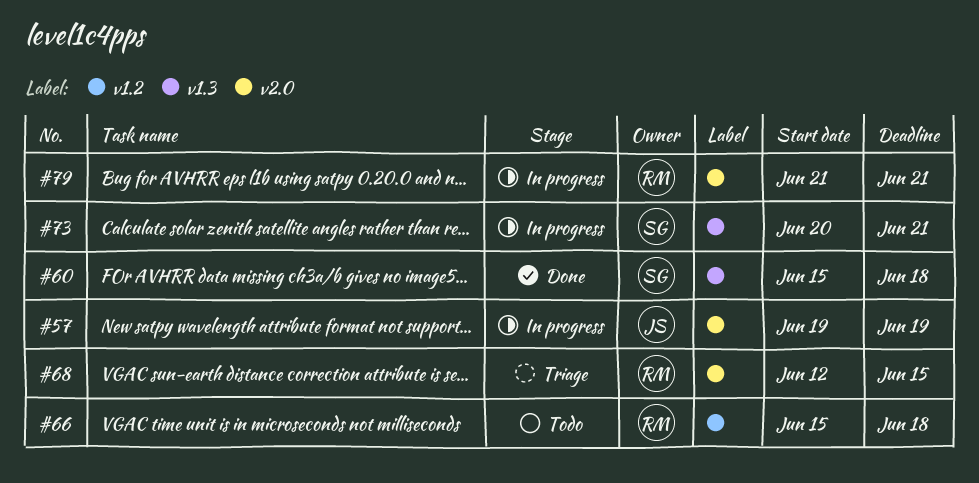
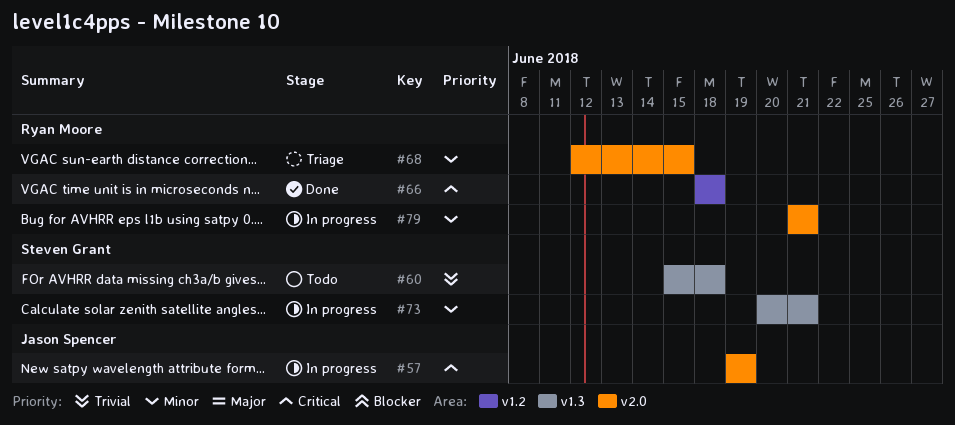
#60, status: Done -> Todo
#66, status: Todo -> Done
#66, start: Jun 15 -> Jun 18

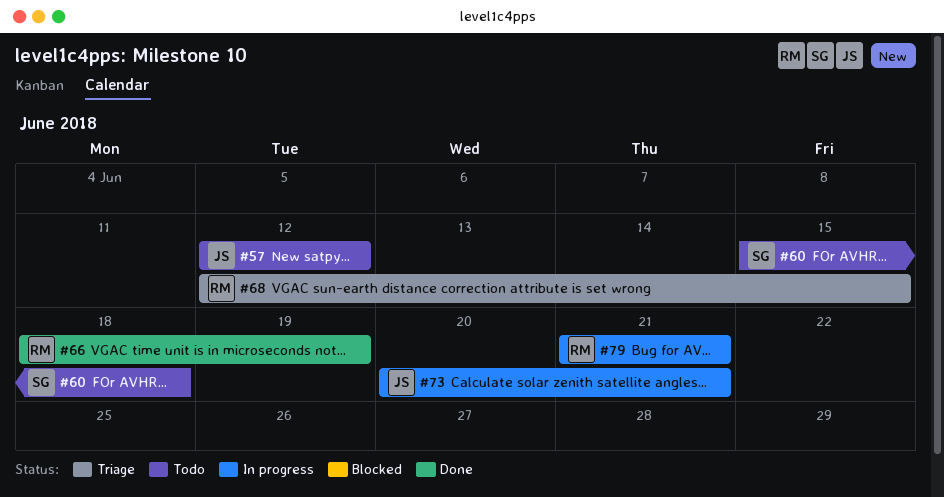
#57, status: In progress -> Todo
#57, start: Jun 19 -> Jun 12
#57, due: Jun 19 -> Jun 12
#66, due: Jun 18 -> Jun 19
#73, owner: Steven Grant -> Jason Spencer

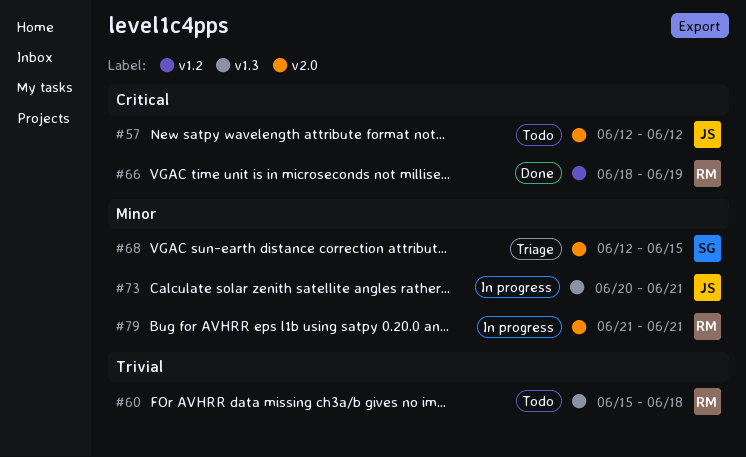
#60, owner: SG -> RM
#68, owner: RM -> SG

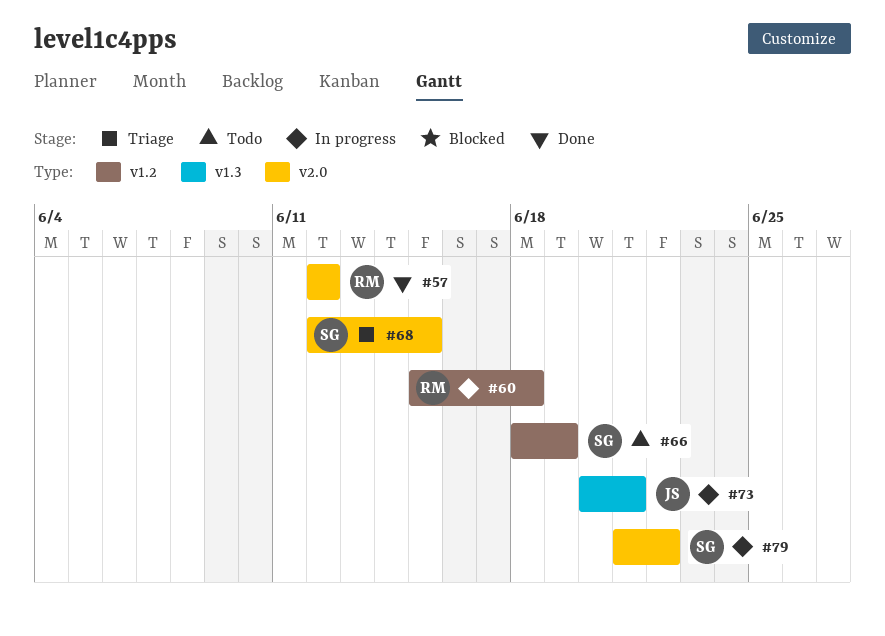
#57, status: Todo -> Done
#57, owner: JS -> RM
#60, status: Todo -> In progress
#60, label: v1.3 -> v1.2
#66, status: Done -> Todo
#66, owner: RM -> SG
#79, owner: RM -> SG
#79, due: Jun 21 -> Jun 22

